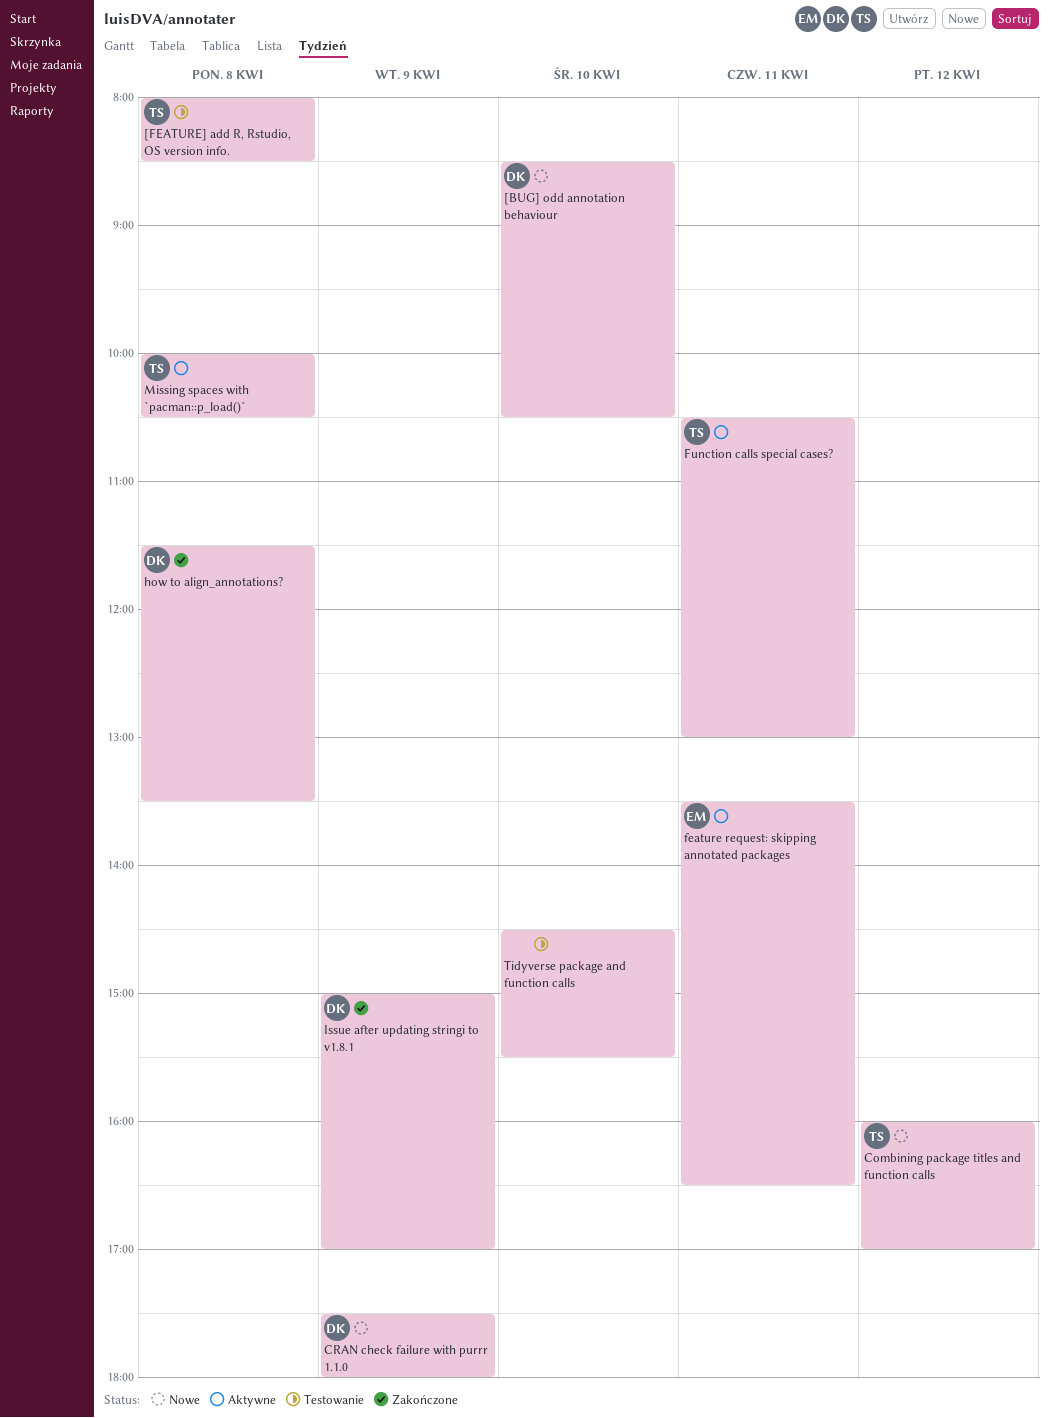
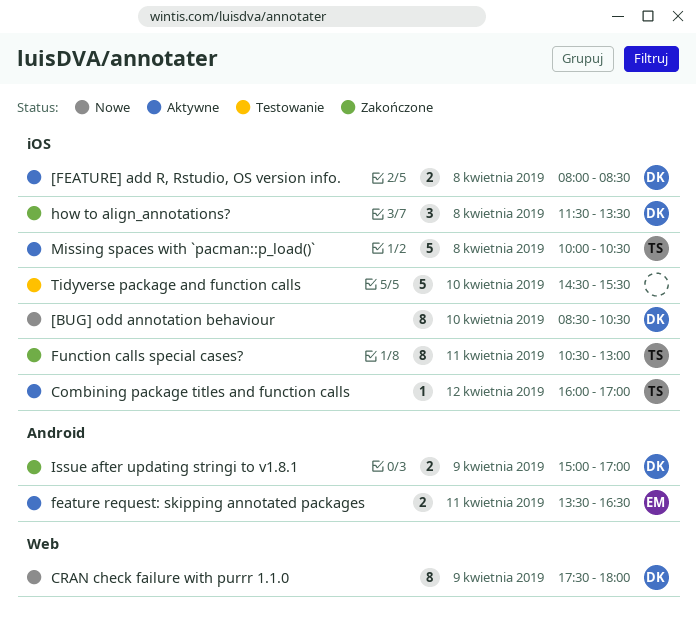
[FEATURE] add R, Rstudio, OS version info., status: Testowanie -> Aktywne
[FEATURE] add R, Rstudio, OS version info., owner: TS -> DK
Combining package titles and function calls, status: Nowe -> Aktywne
Function calls special cases?, status: Aktywne -> Zakończone

